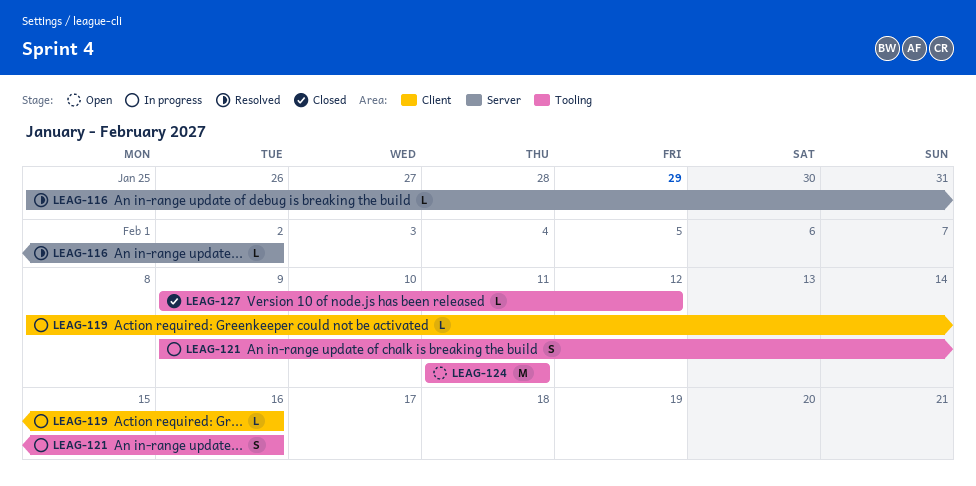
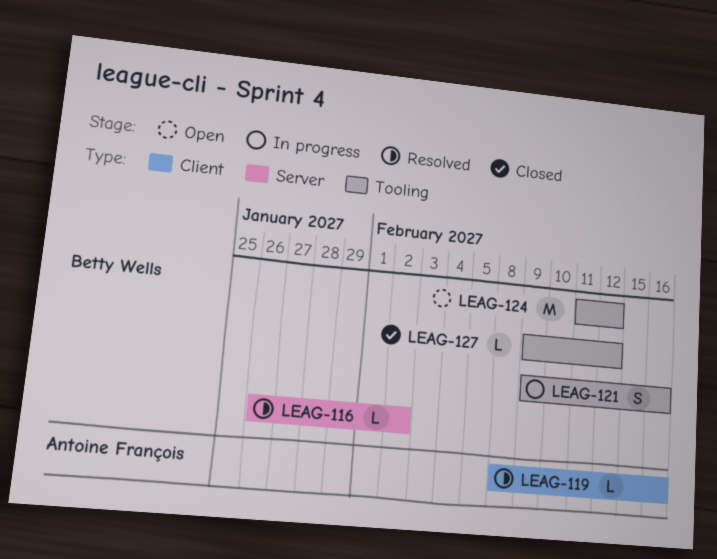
LEAG-116, start: Jan 25 -> Jan 26
LEAG-119, status: In progress -> Resolved
LEAG-124, due: Feb 11 -> Feb 12

